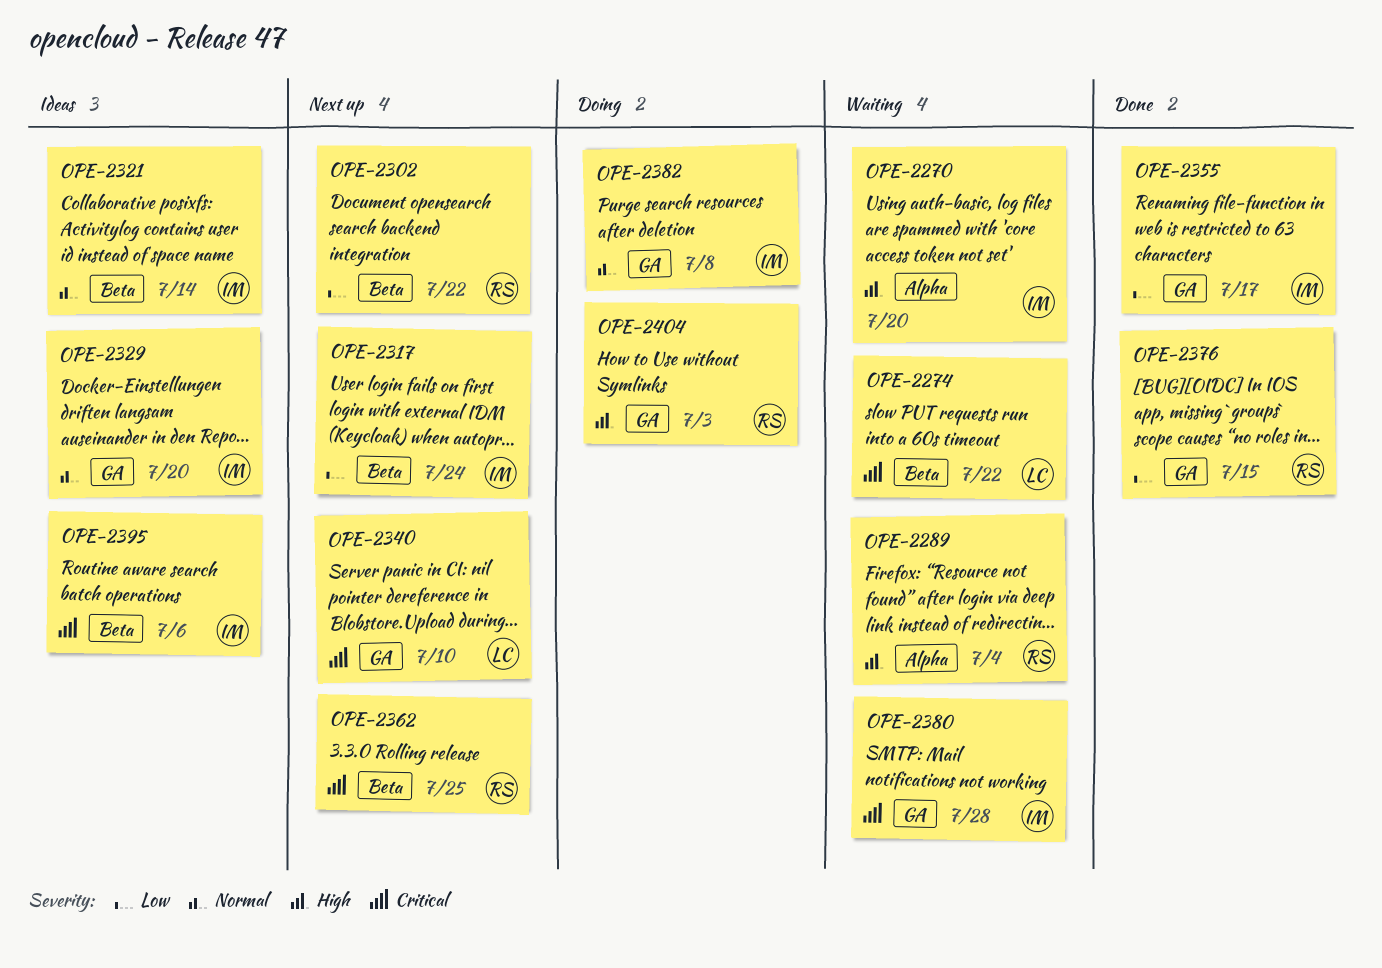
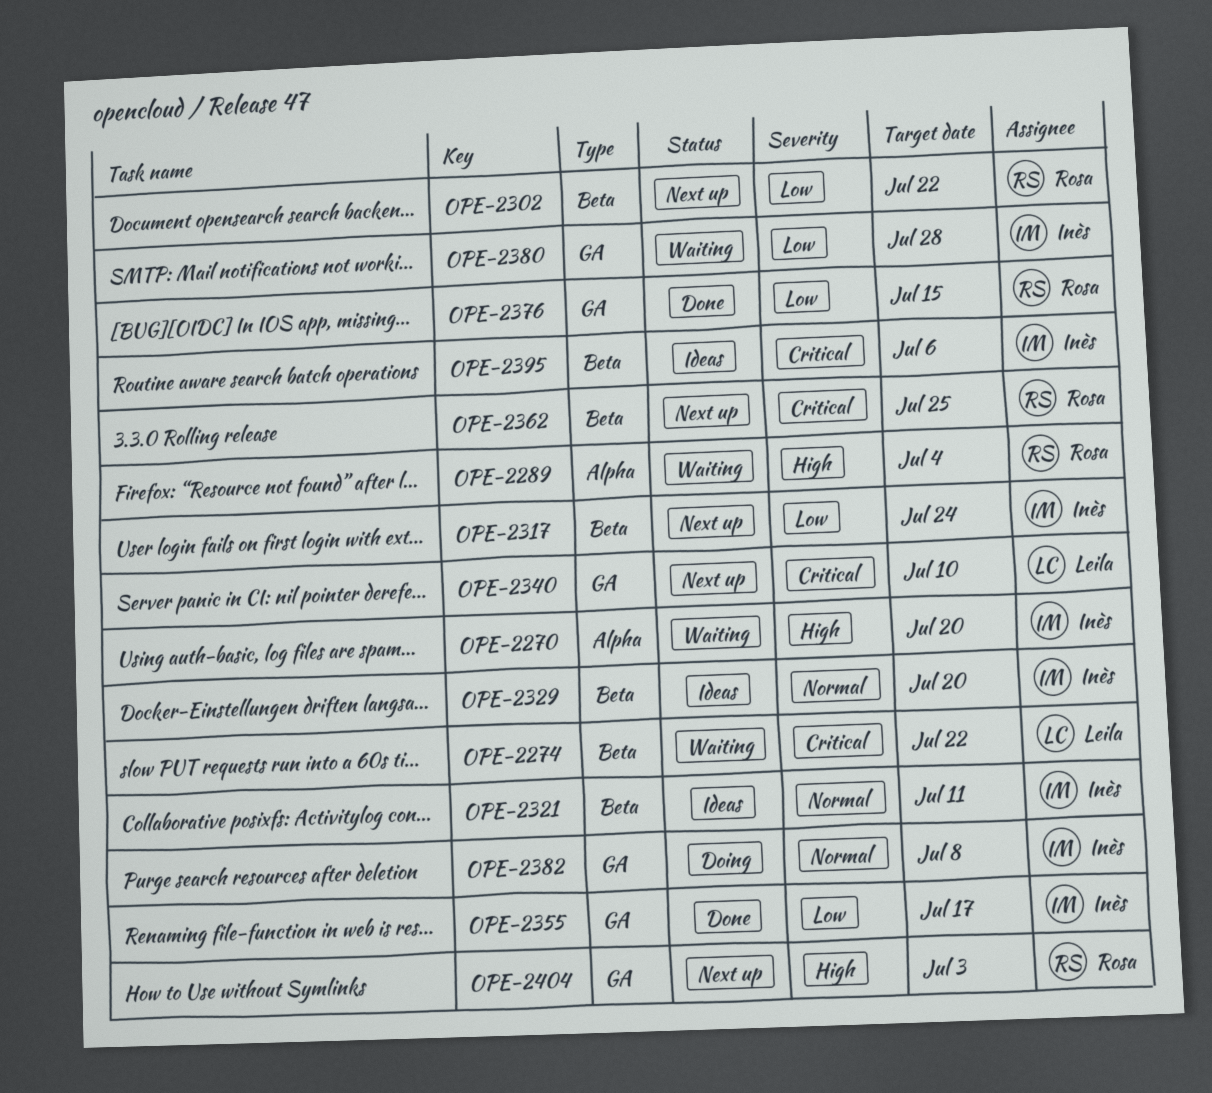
OPE-2321, due: Jul 14 -> Jul 11
OPE-2329, label: GA -> Beta
OPE-2380, priority: Critical -> Low
OPE-2404, status: Doing -> Next up

